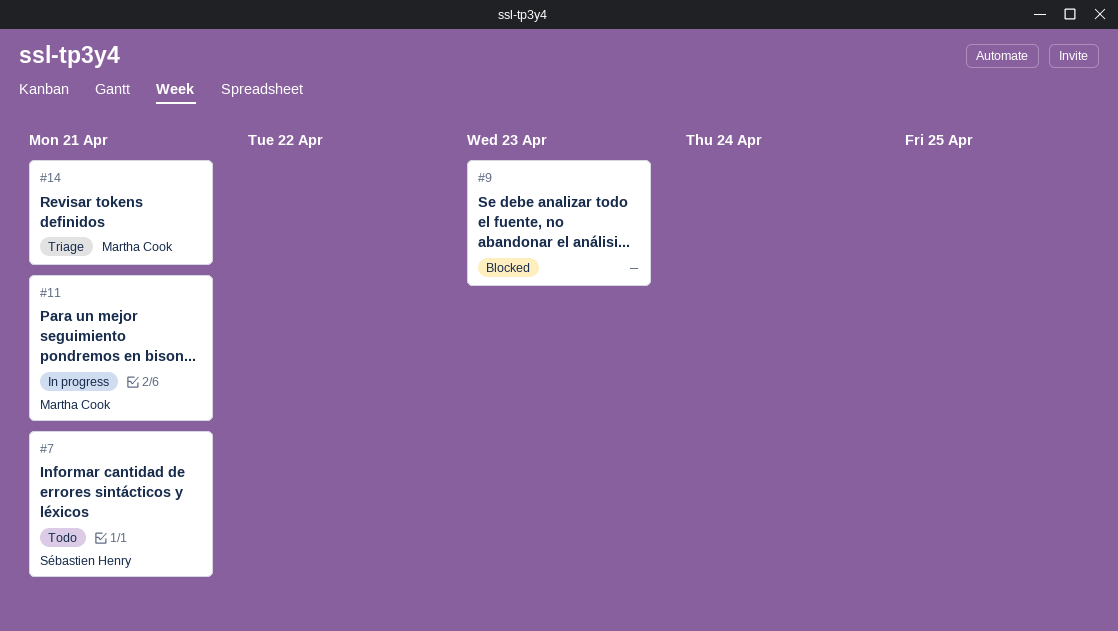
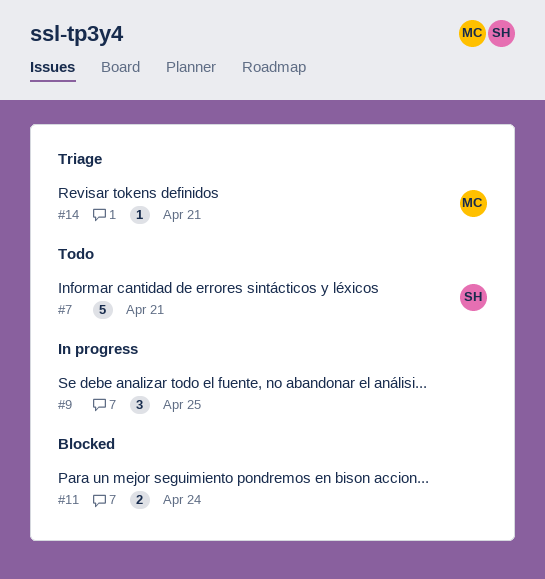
#9, status: Blocked -> In progress
#9, due: Apr 23 -> Apr 25
#11, status: In progress -> Blocked
#11, owner: Martha Cook -> none
#11, due: Apr 21 -> Apr 24

